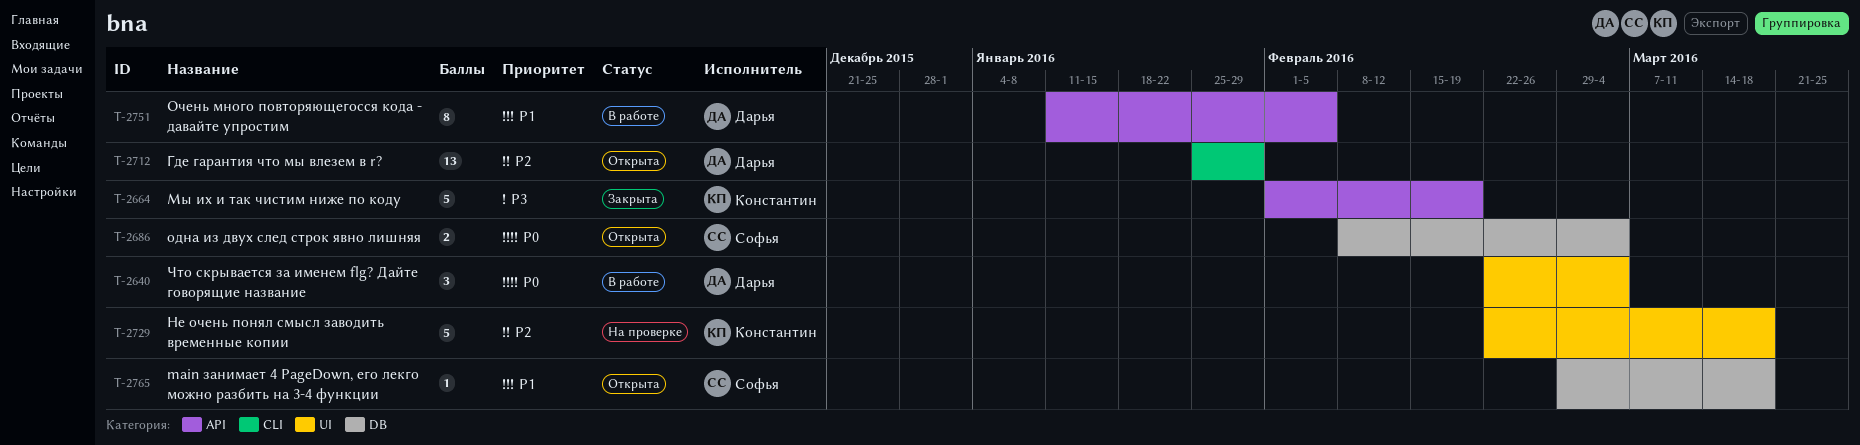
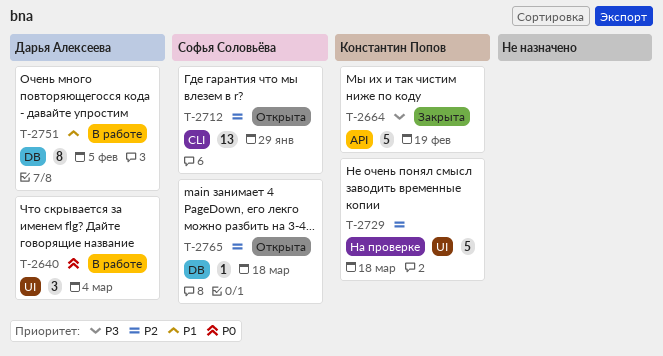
T-2686: present -> none
T-2712, owner: Дарья Алексеева -> Софья Соловьёва
T-2751, label: API -> DB
T-2765, priority: P1 -> P2

